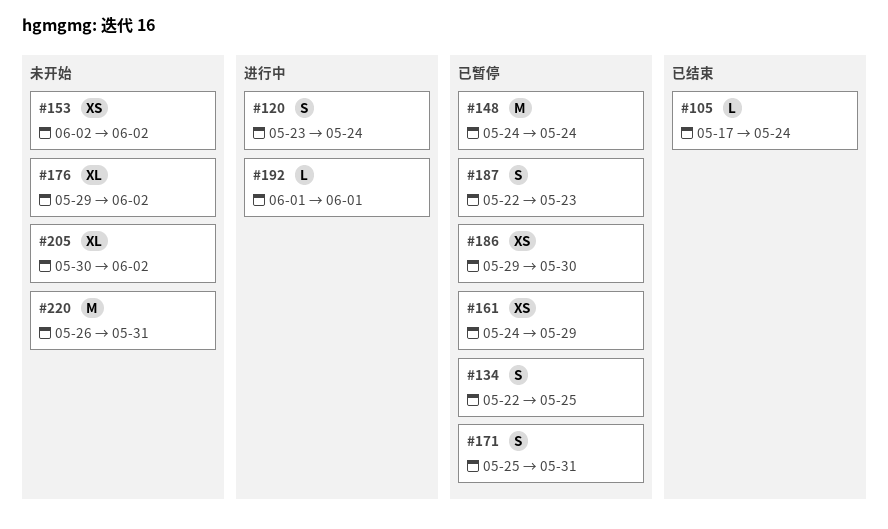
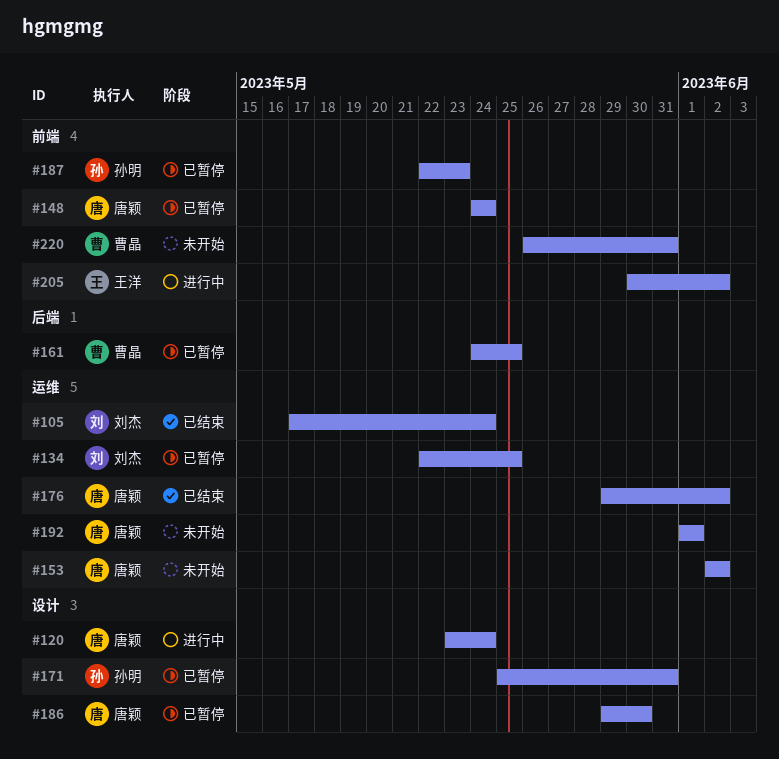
#161, due: May 29 -> May 25
#176, status: 未开始 -> 已结束
#192, status: 进行中 -> 未开始
#205, status: 未开始 -> 进行中

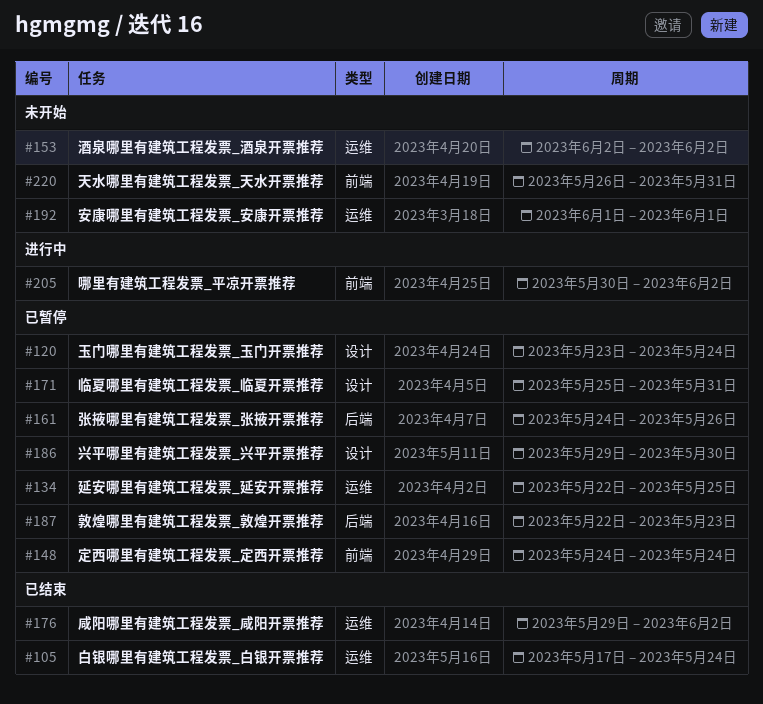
#120, status: 进行中 -> 已暂停
#161, due: May 25 -> May 26
#187, label: 前端 -> 后端

